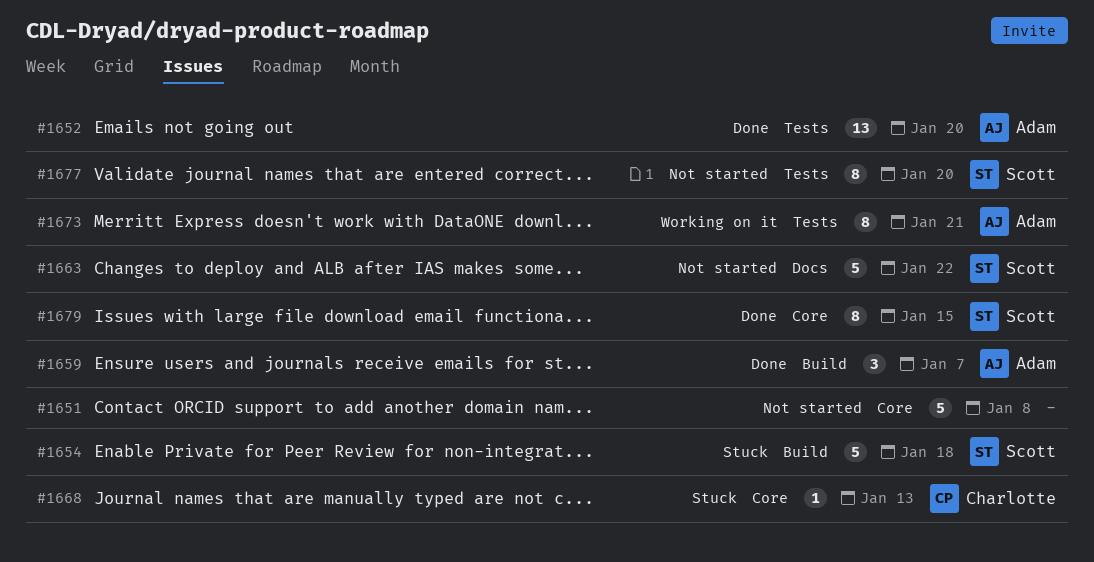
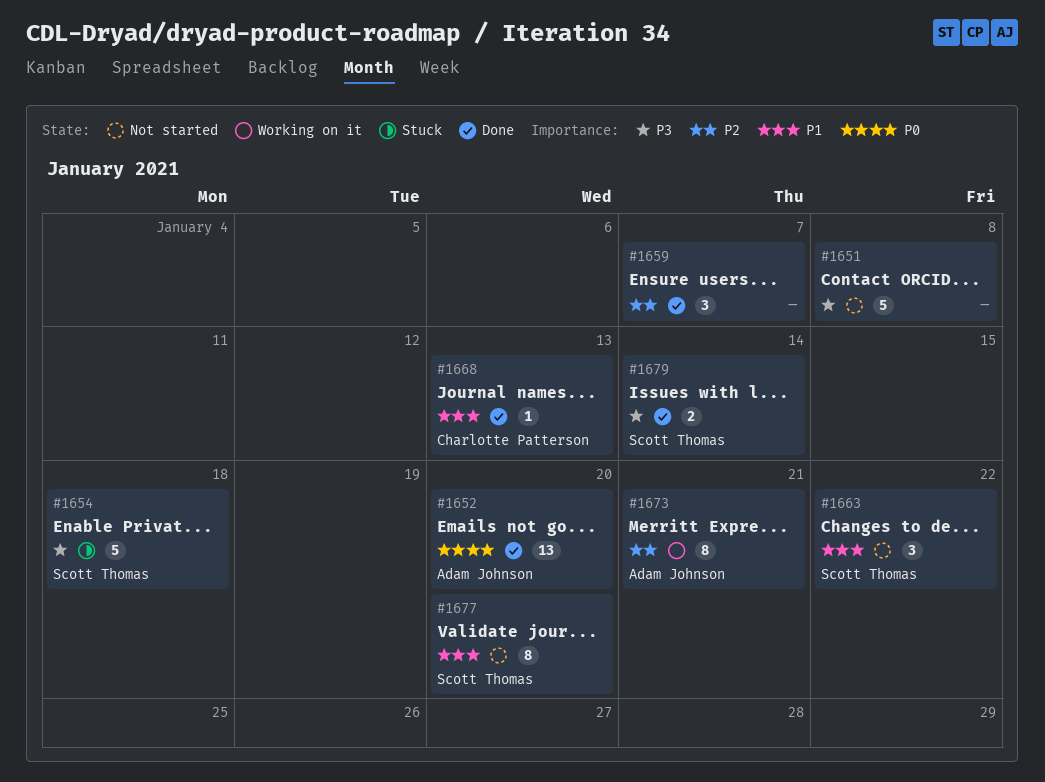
#1659, owner: Adam Johnson -> none
#1663, estimate: 5 -> 3
#1668, status: Stuck -> Done
#1679, estimate: 8 -> 2
#1679, due: Jan 15 -> Jan 14

